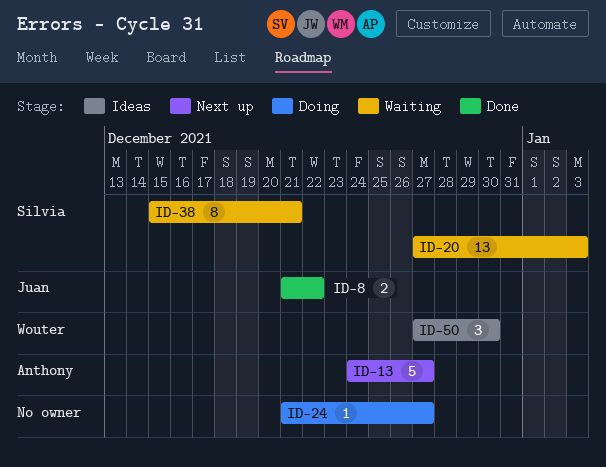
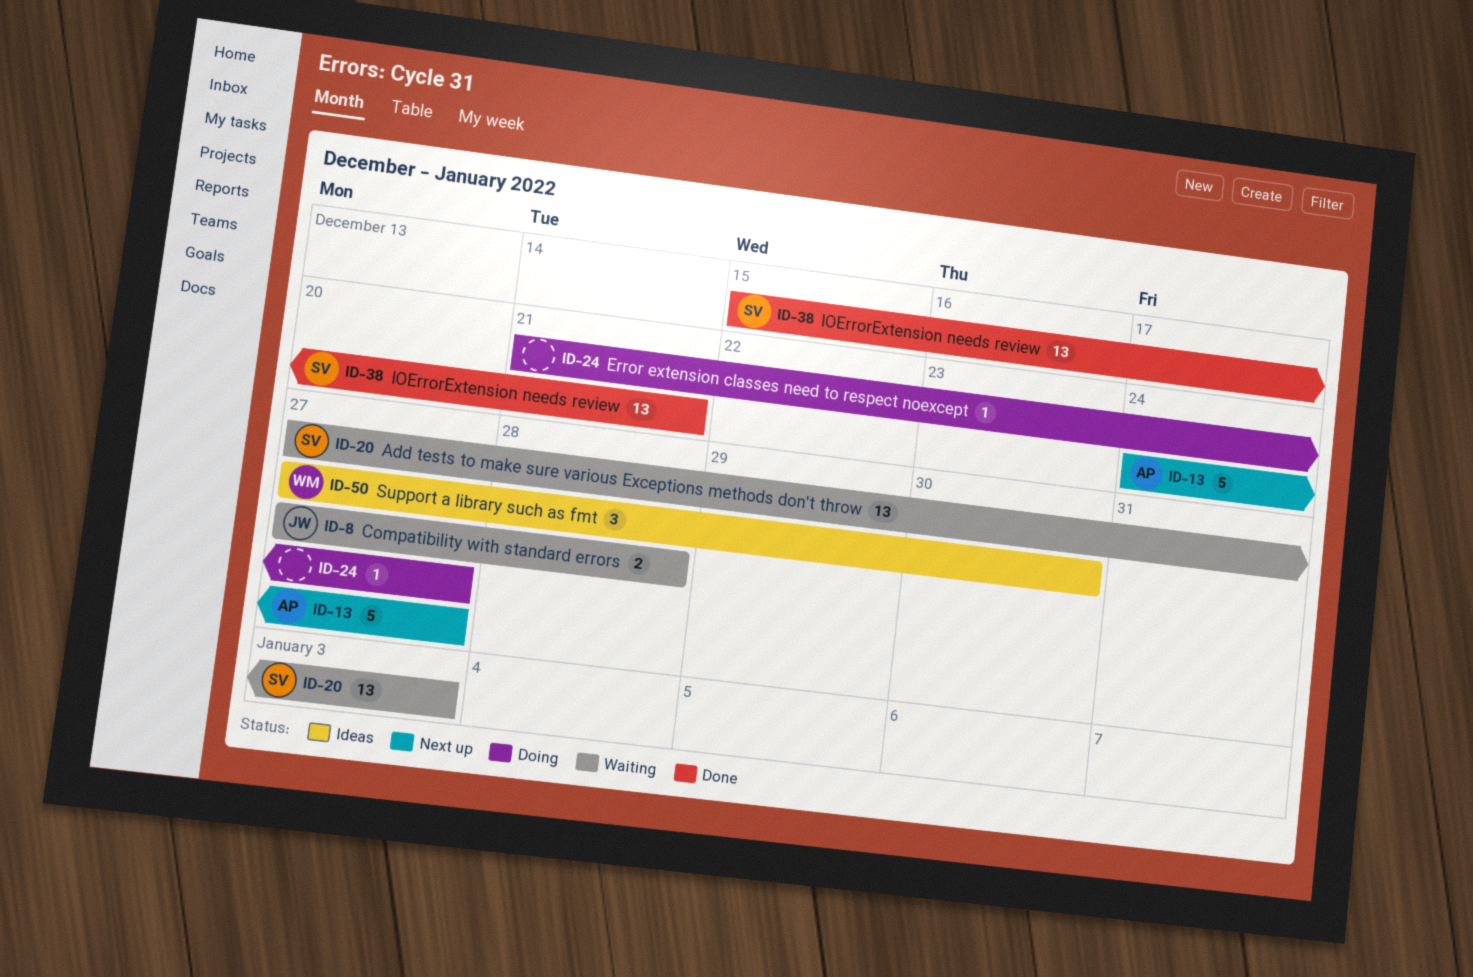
ID-8, status: Done -> Waiting
ID-8, start: Dec 21 -> Dec 27
ID-8, due: Dec 22 -> Dec 28
ID-38, status: Waiting -> Done
ID-38, estimate: 8 -> 13

